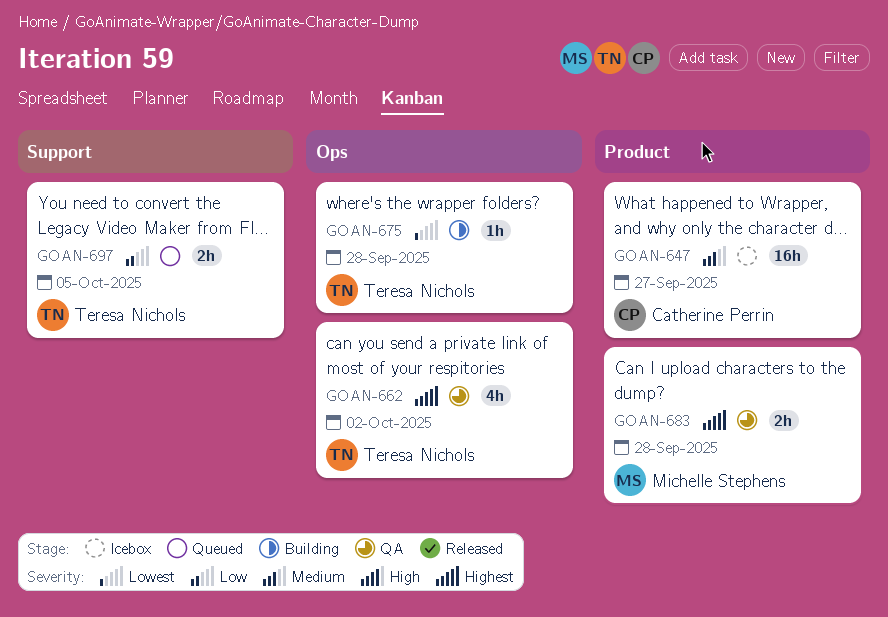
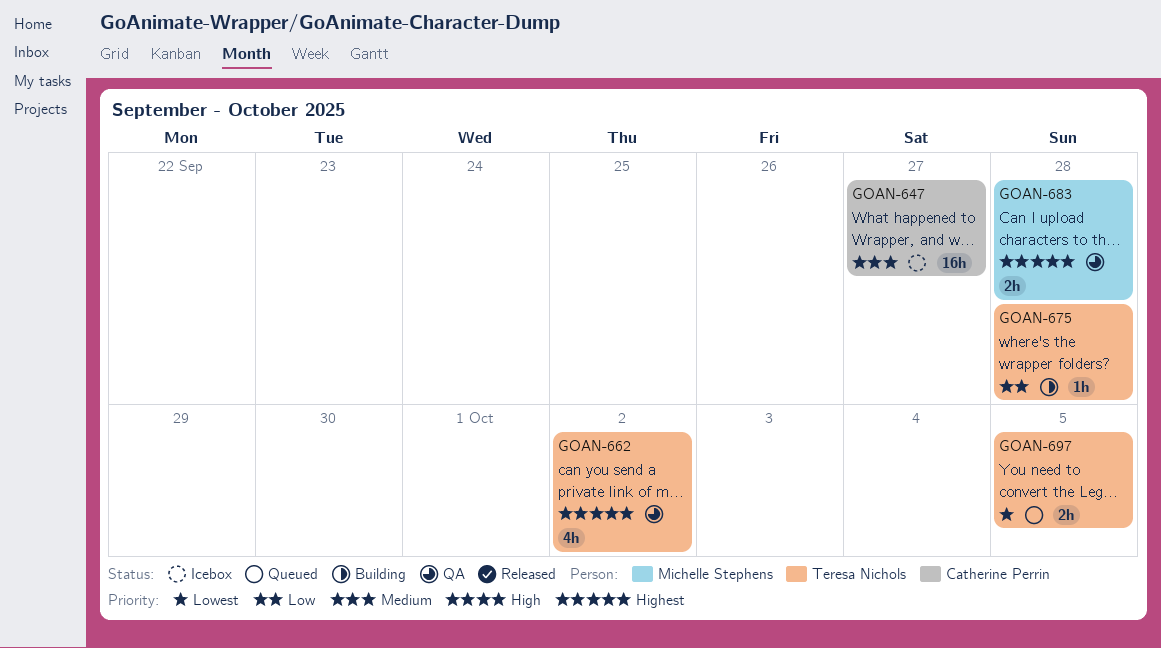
GOAN-675, priority: Lowest -> Low
GOAN-697, priority: Low -> Lowest

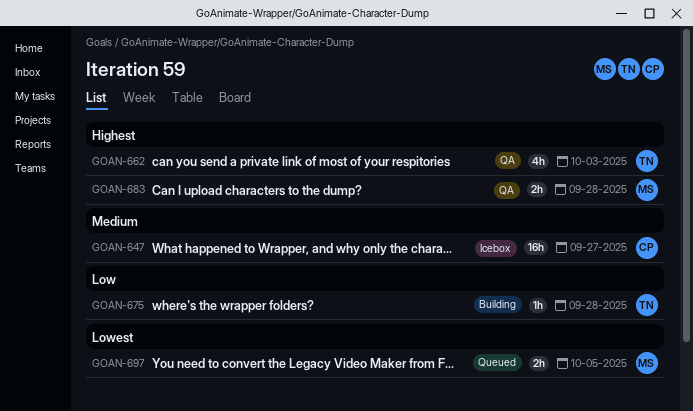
GOAN-662, due: Oct 2 -> Oct 3
GOAN-697, owner: Teresa Nichols -> Michelle Stephens

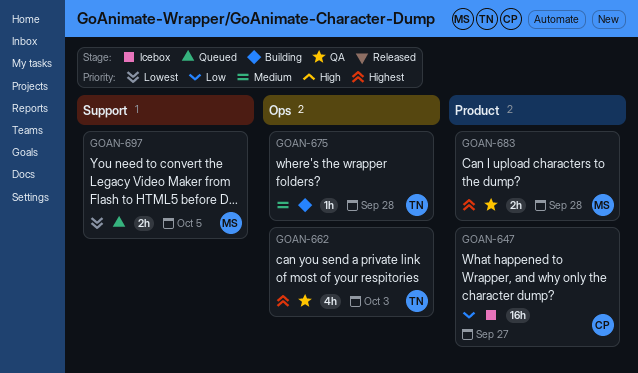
GOAN-647, priority: Medium -> Low
GOAN-675, priority: Low -> Medium

